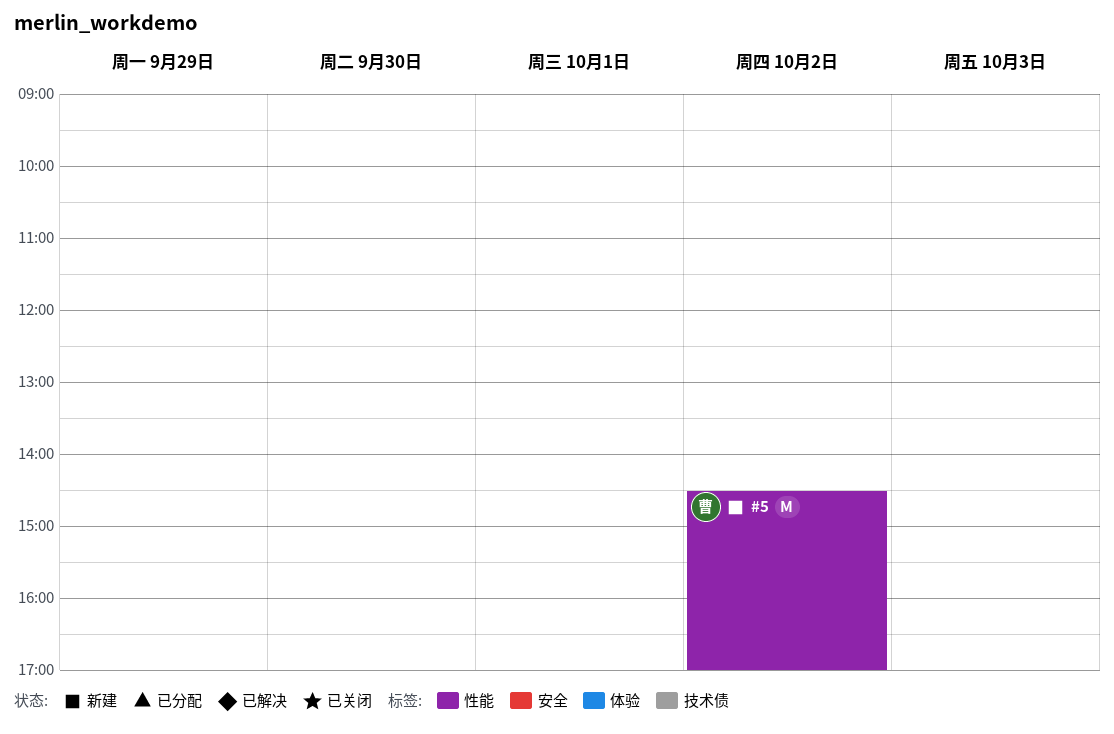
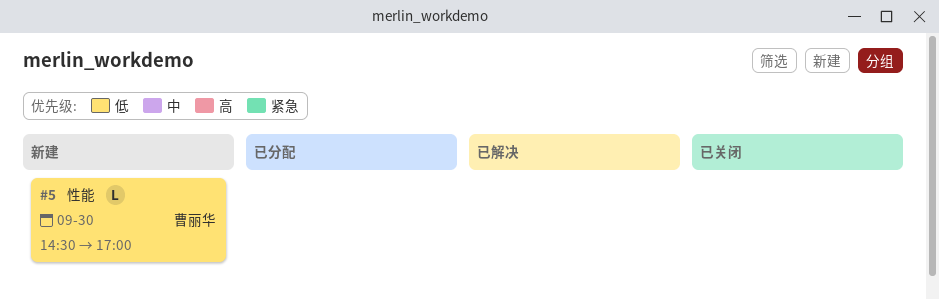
#5, estimate: M -> L
#5, day: Oct 2 -> Sep 30

